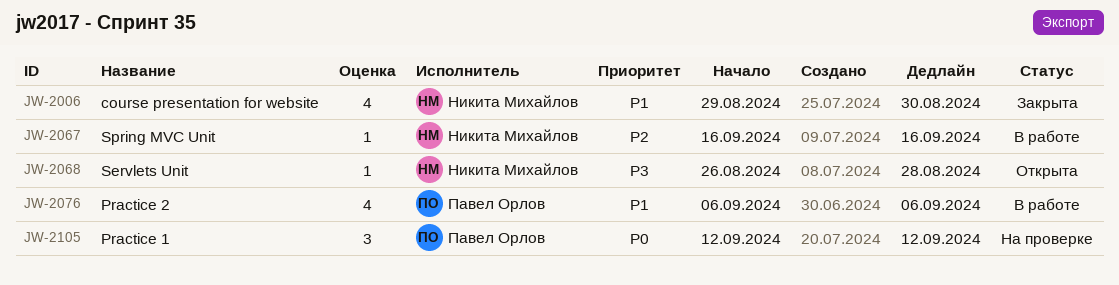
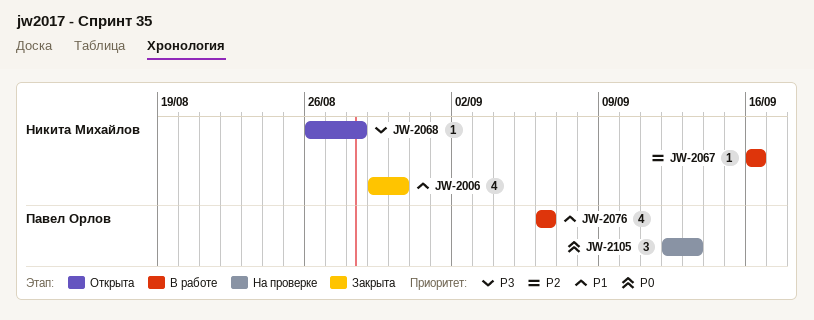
JW-2105, due: Sep 12 -> Sep 13

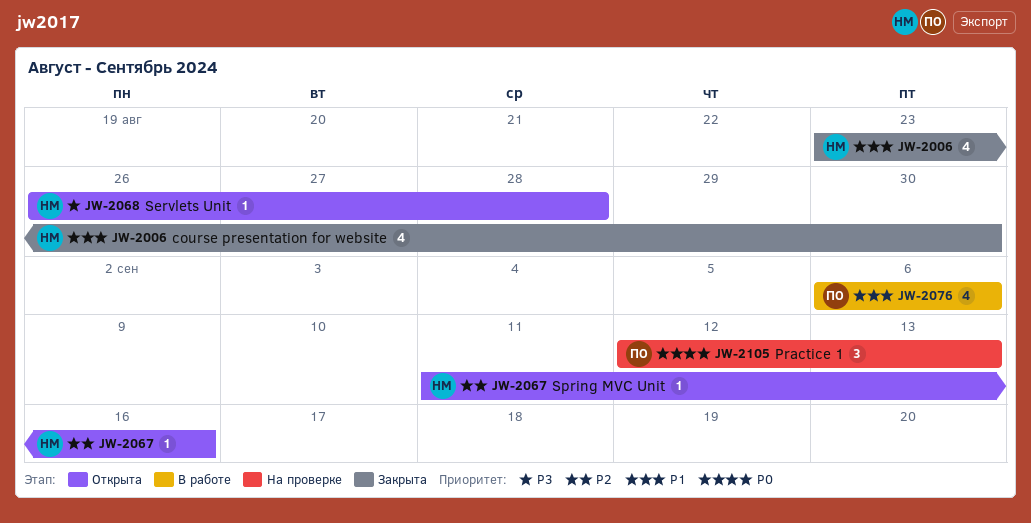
JW-2006, start: Aug 29 -> Aug 23
JW-2067, status: В работе -> Открыта
JW-2067, start: Sep 16 -> Sep 11

